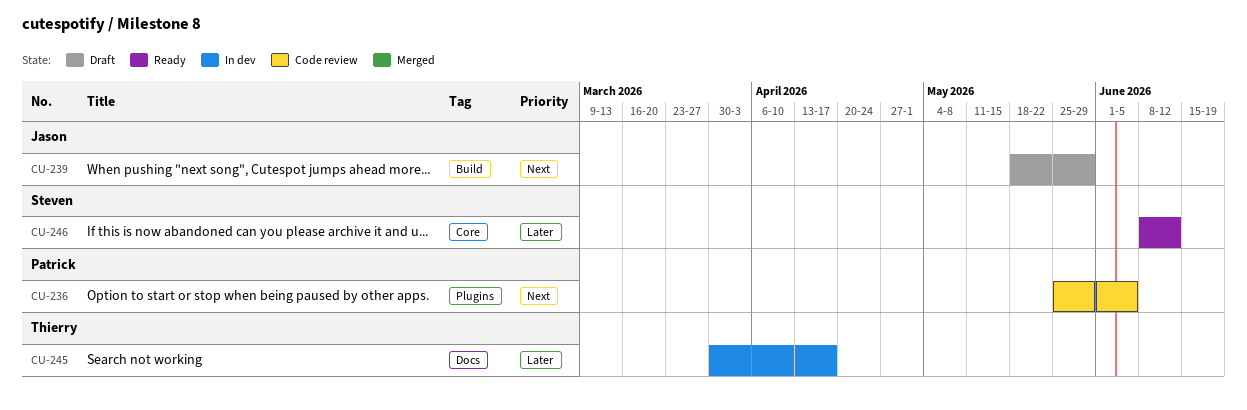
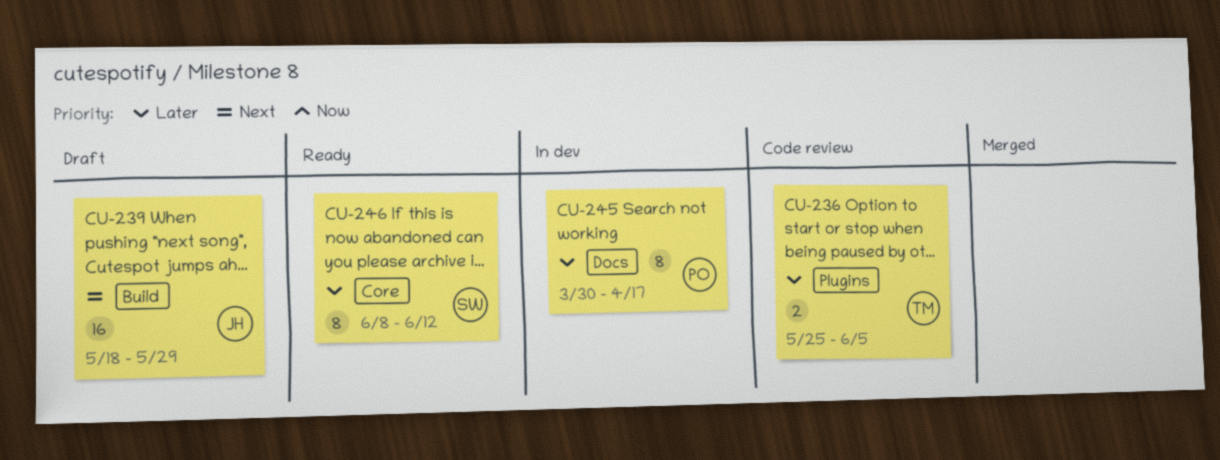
CU-236, owner: Patrick -> Thierry
CU-236, priority: Next -> Later
CU-245, owner: Thierry -> Patrick

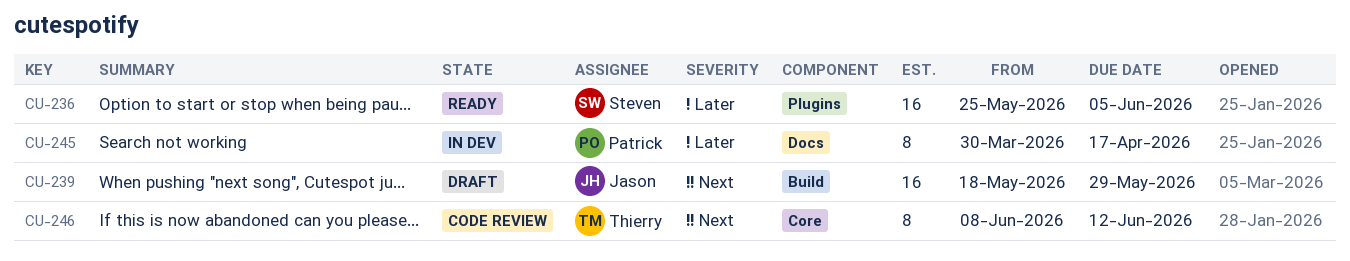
CU-236, status: Code review -> Ready
CU-236, owner: Thierry -> Steven
CU-236, estimate: 2 -> 16
CU-246, status: Ready -> Code review
CU-246, owner: Steven -> Thierry
CU-246, priority: Later -> Next

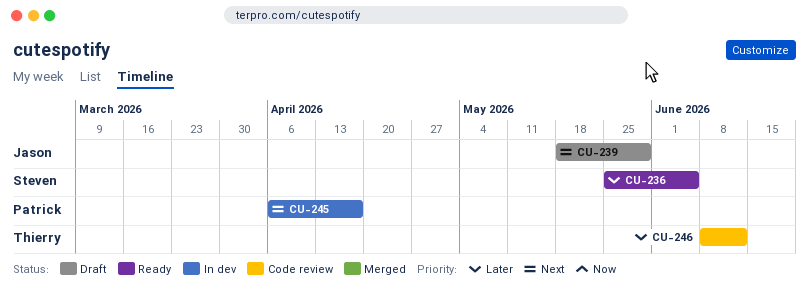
CU-245, priority: Later -> Next
CU-245, start: Mar 30 -> Apr 6
CU-246, priority: Next -> Later

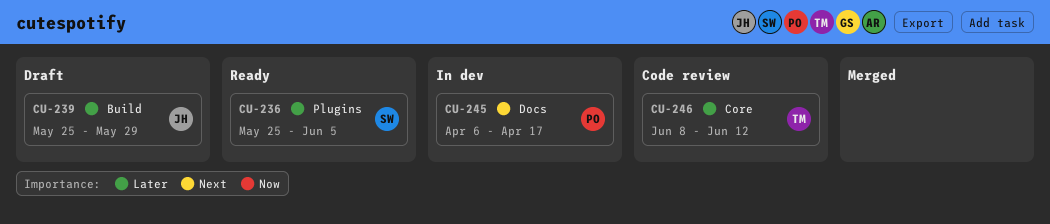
CU-239, priority: Next -> Later
CU-239, start: May 18 -> May 25

